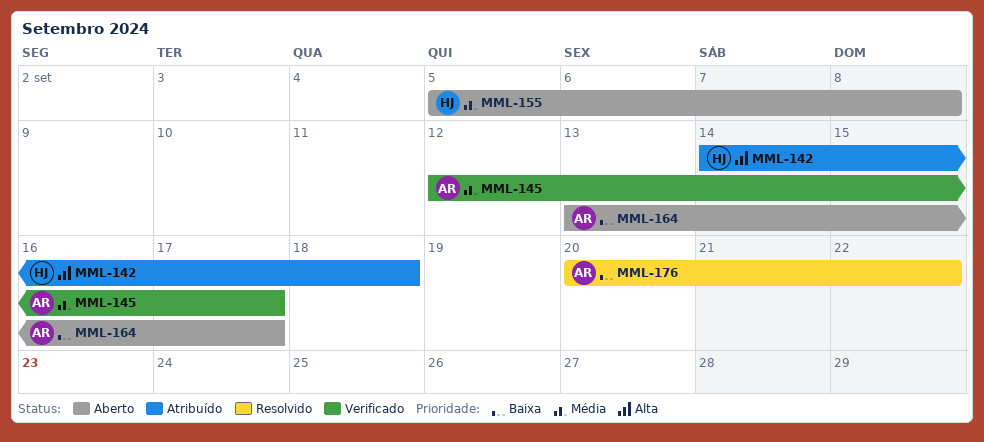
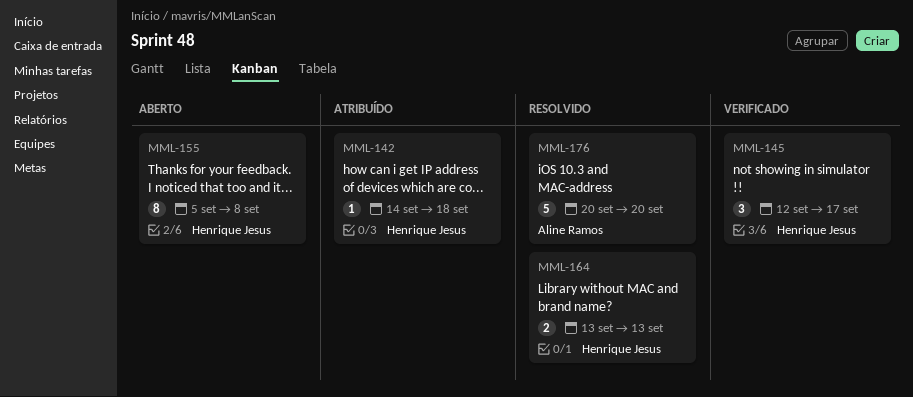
MML-145, owner: Aline Ramos -> Henrique Jesus
MML-164, status: Aberto -> Resolvido
MML-164, owner: Aline Ramos -> Henrique Jesus
MML-164, due: Sep 17 -> Sep 13
MML-176, due: Sep 22 -> Sep 20

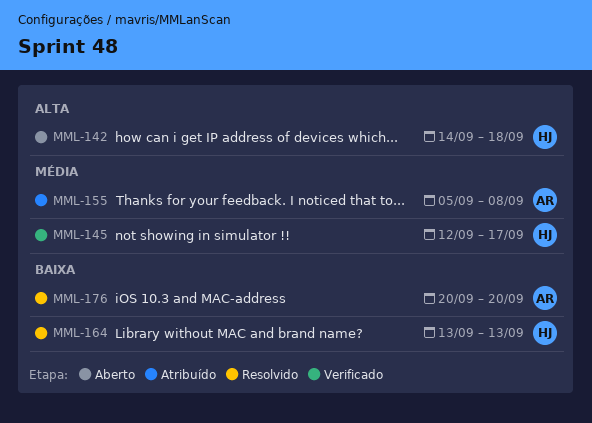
MML-142, status: Atribuído -> Aberto
MML-155, status: Aberto -> Atribuído
MML-155, owner: Henrique Jesus -> Aline Ramos

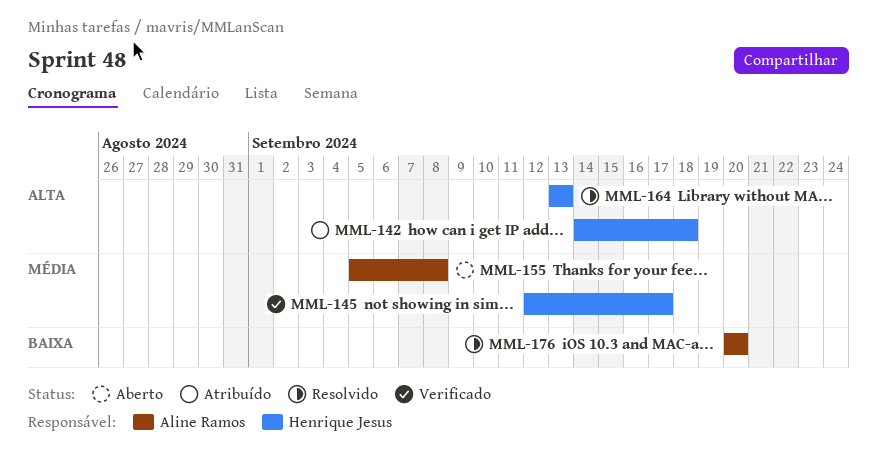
MML-142, status: Aberto -> Atribuído
MML-155, status: Atribuído -> Aberto
MML-164, priority: Baixa -> Alta

